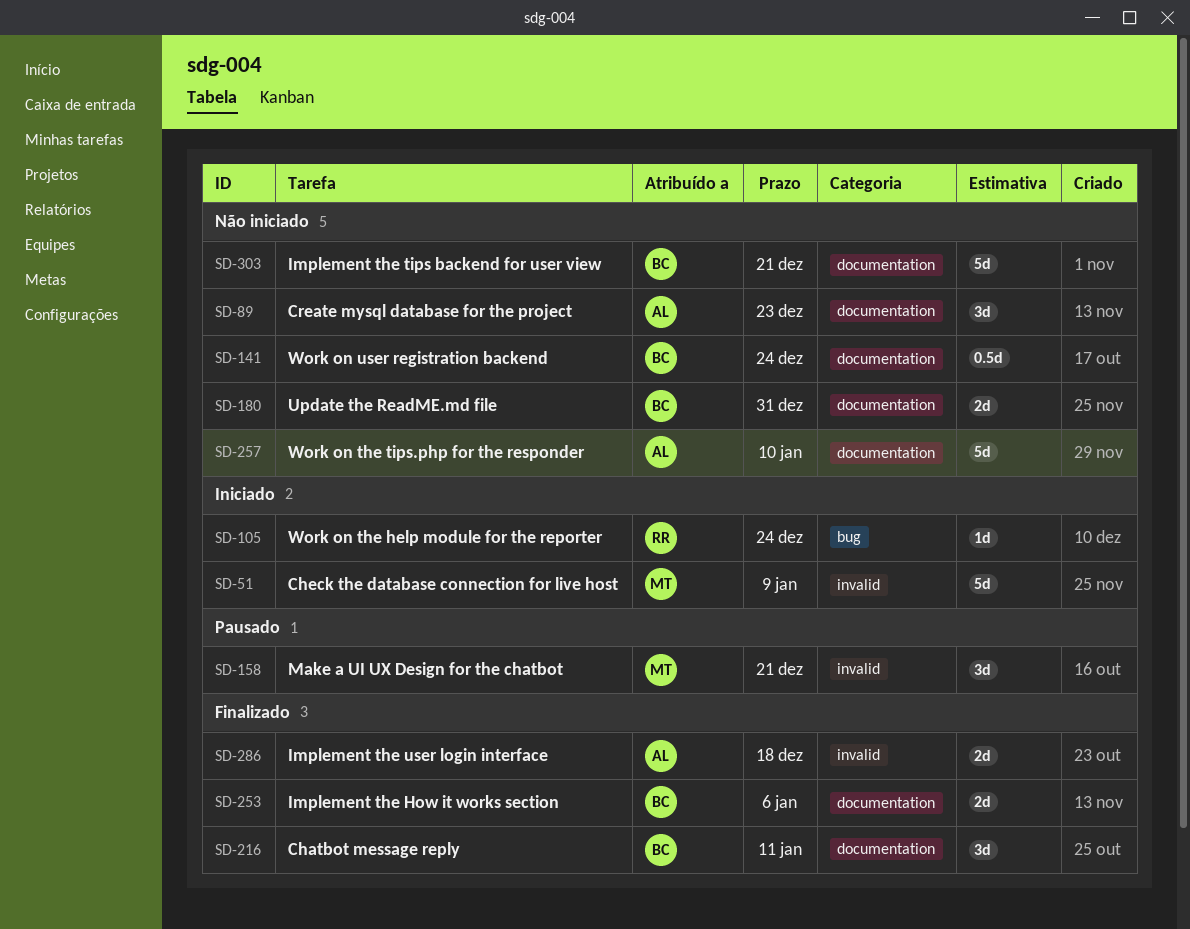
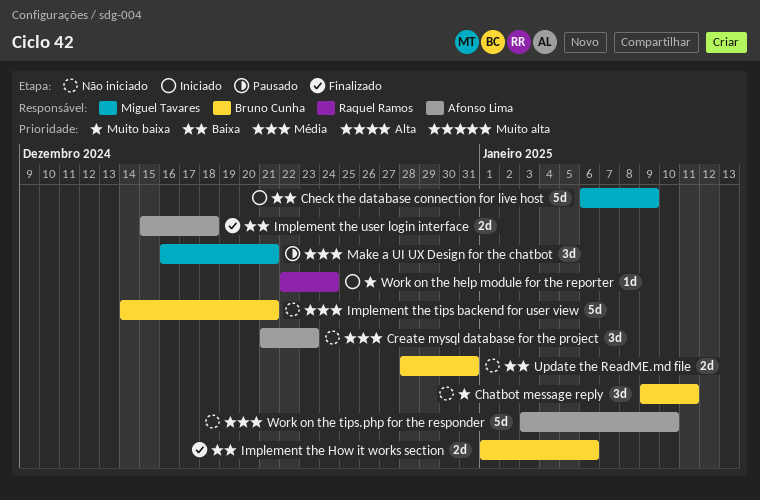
Chatbot message reply, status: Finalizado -> Não iniciado
Work on user registration backend: present -> none

